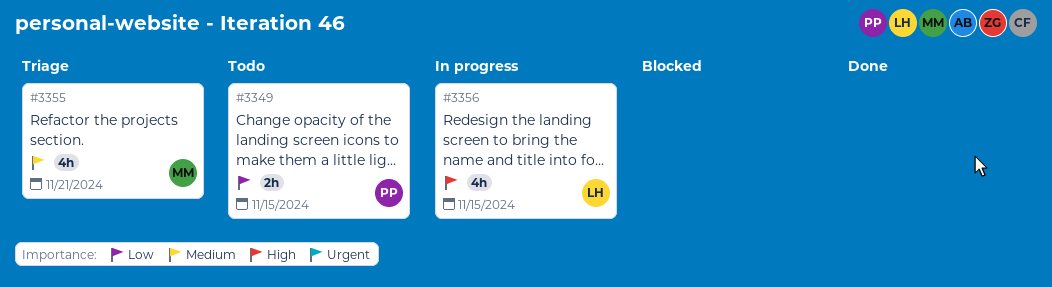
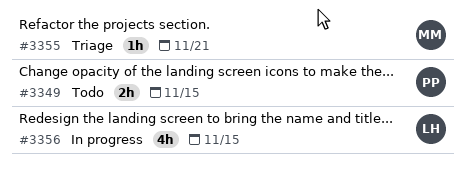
#3355, estimate: 4h -> 1h

